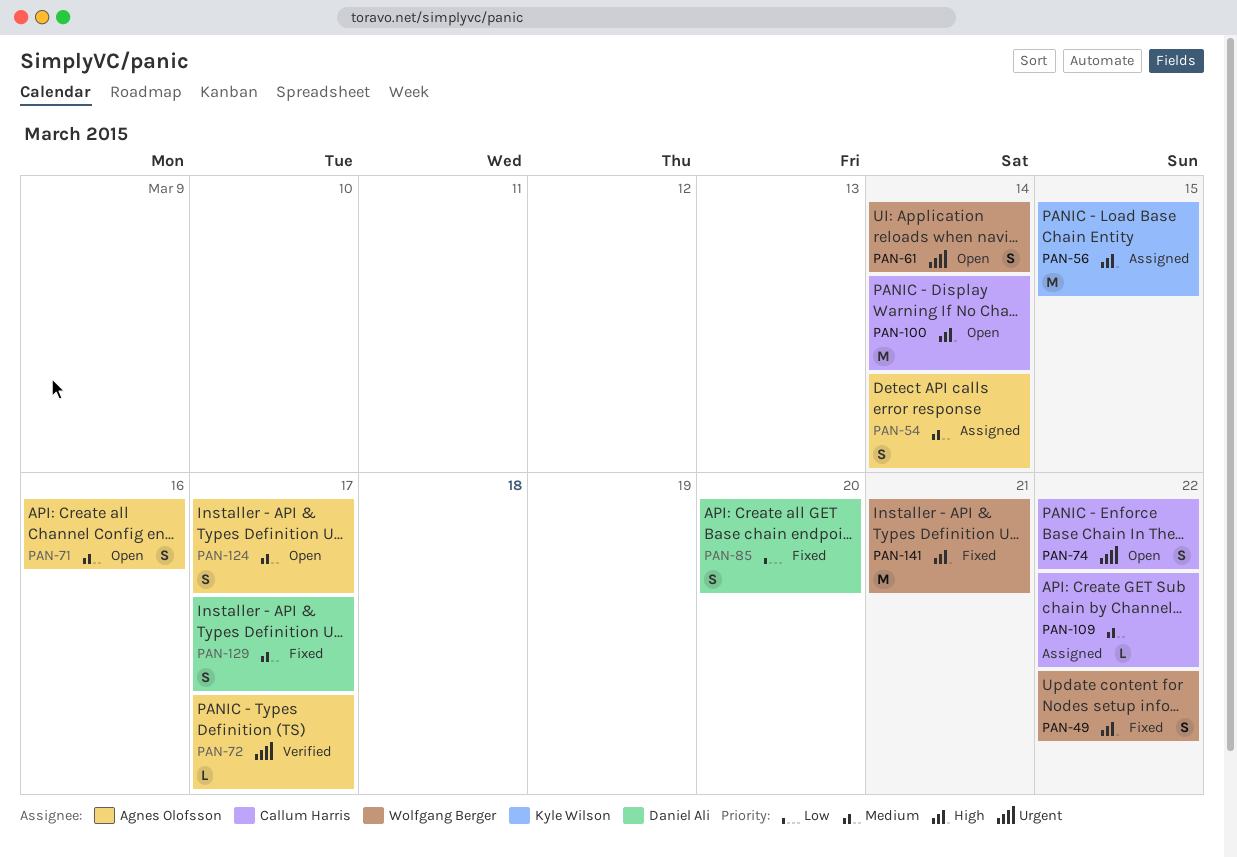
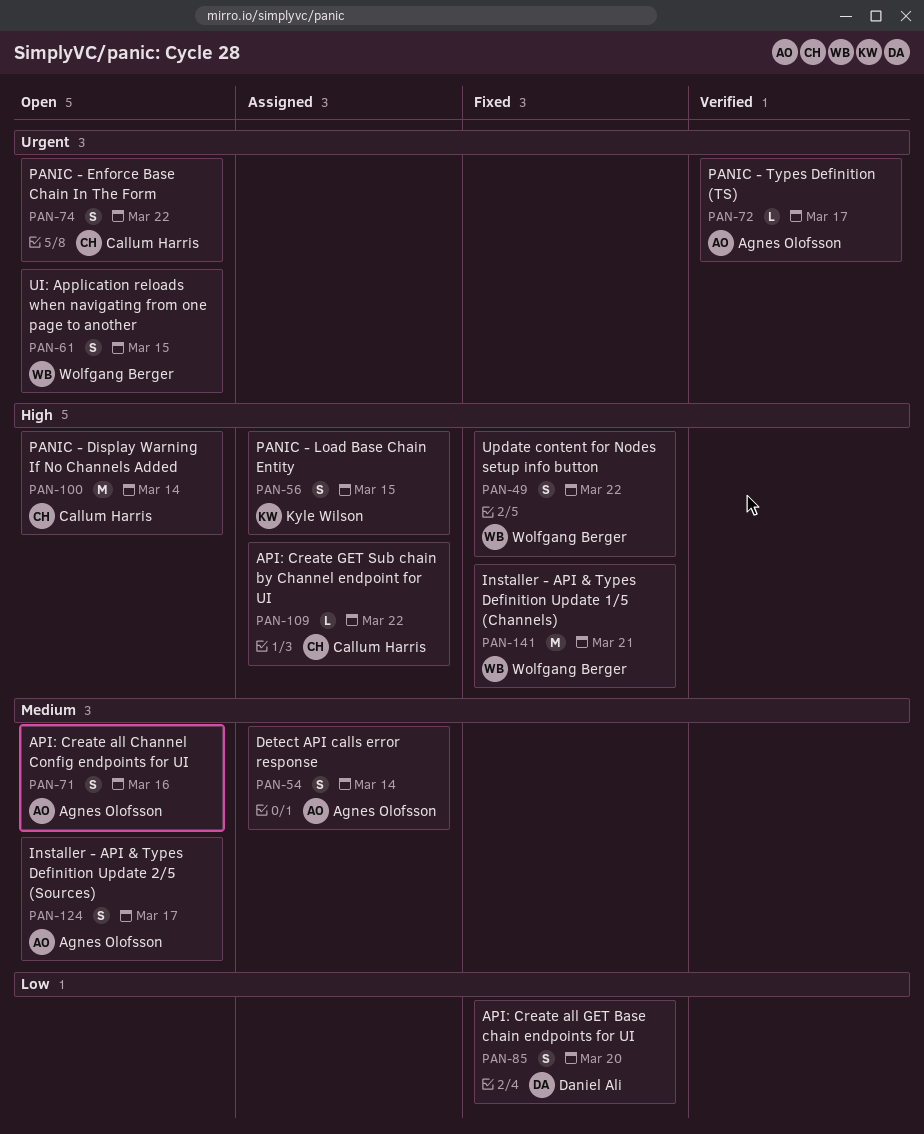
PAN-56, estimate: M -> S
PAN-61, due: Mar 14 -> Mar 15
PAN-109, priority: Medium -> High
PAN-129: present -> none

